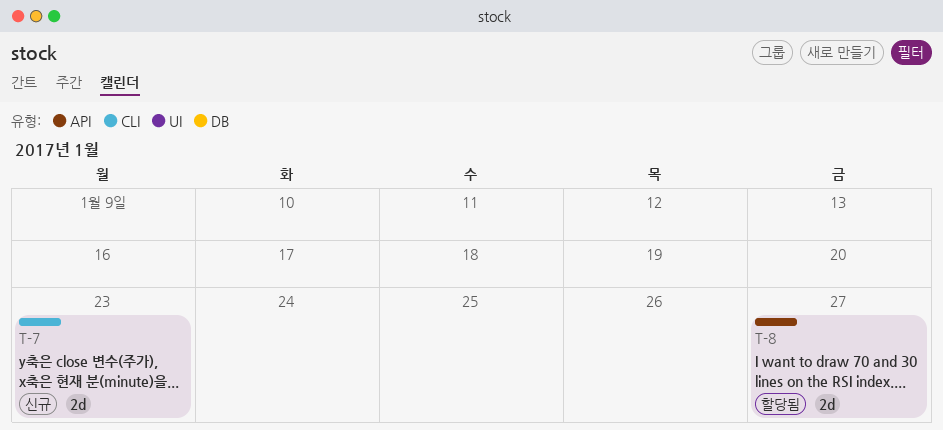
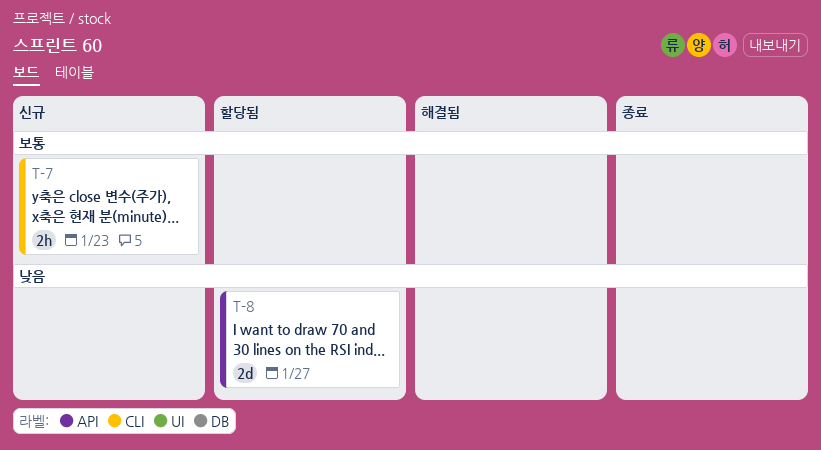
T-7, estimate: 2d -> 2h

